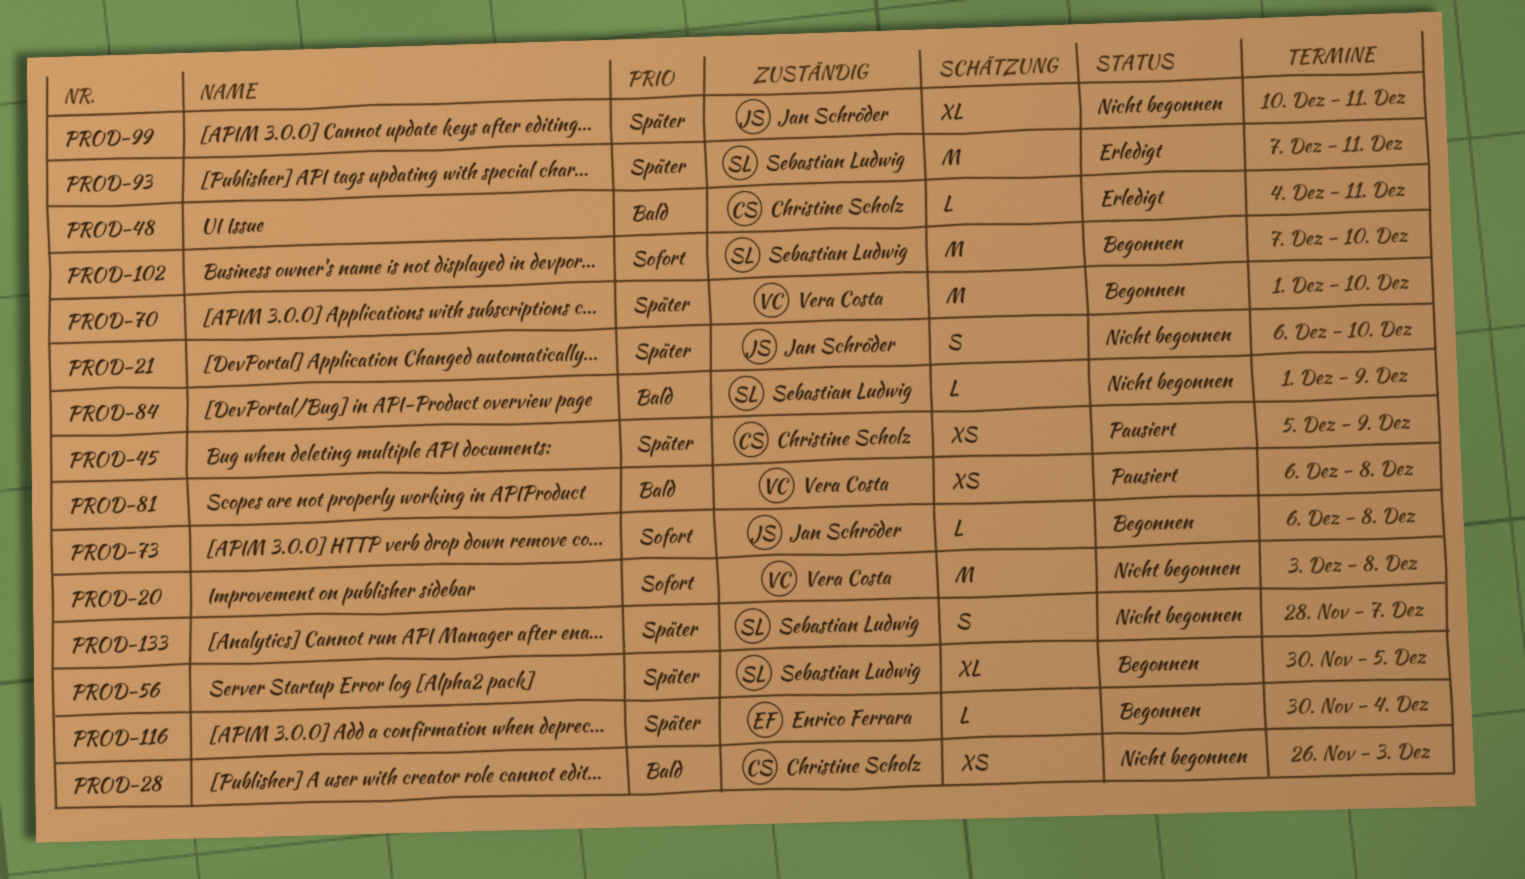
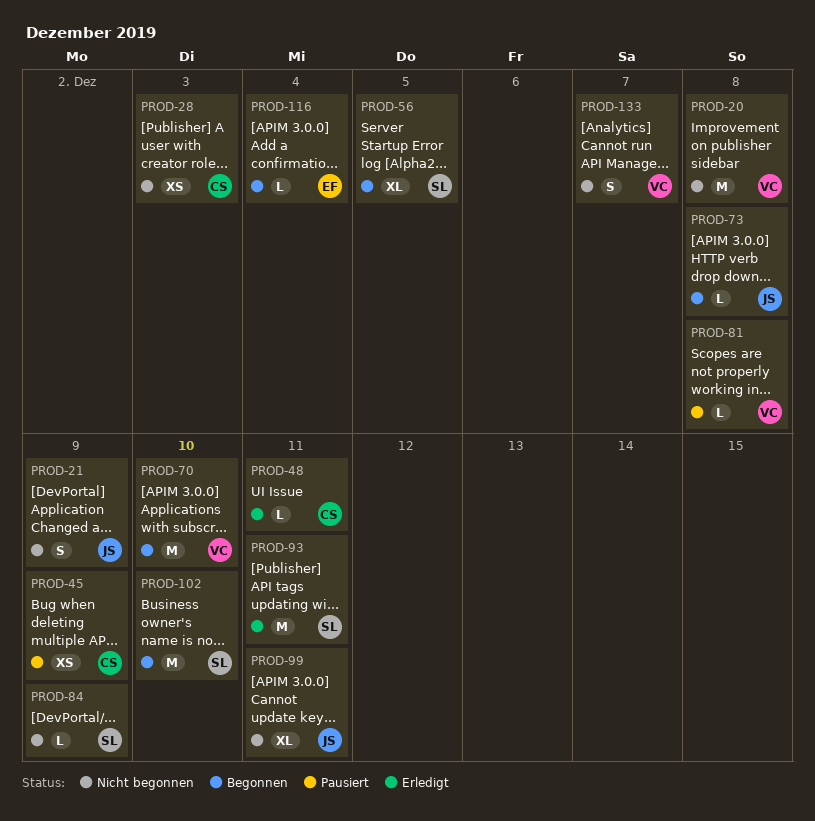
PROD-21, due: Dec 10 -> Dec 9
PROD-81, estimate: XS -> L
PROD-133, owner: Sebastian Ludwig -> Vera Costa

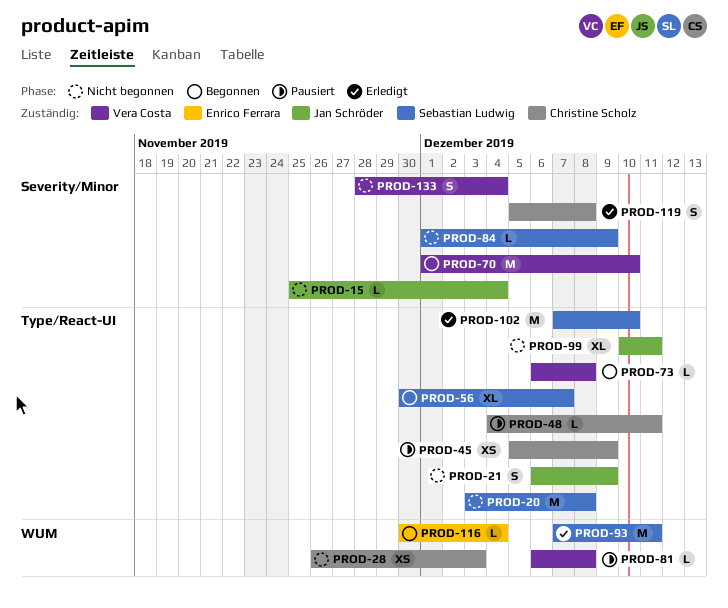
PROD-15: none -> present
PROD-20, owner: Vera Costa -> Sebastian Ludwig
PROD-48, status: Erledigt -> Pausiert
PROD-56, due: Dec 5 -> Dec 7
PROD-73, owner: Jan Schröder -> Vera Costa
PROD-102, status: Begonnen -> Erledigt
PROD-119: none -> present
PROD-133, due: Dec 7 -> Dec 4

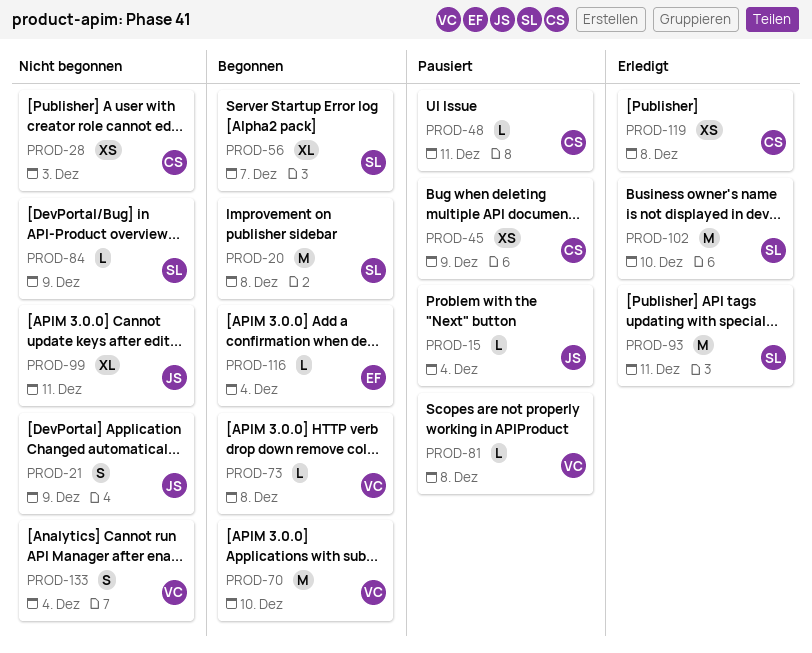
PROD-15, status: Nicht begonnen -> Pausiert
PROD-20, status: Nicht begonnen -> Begonnen
PROD-119, estimate: S -> XS

